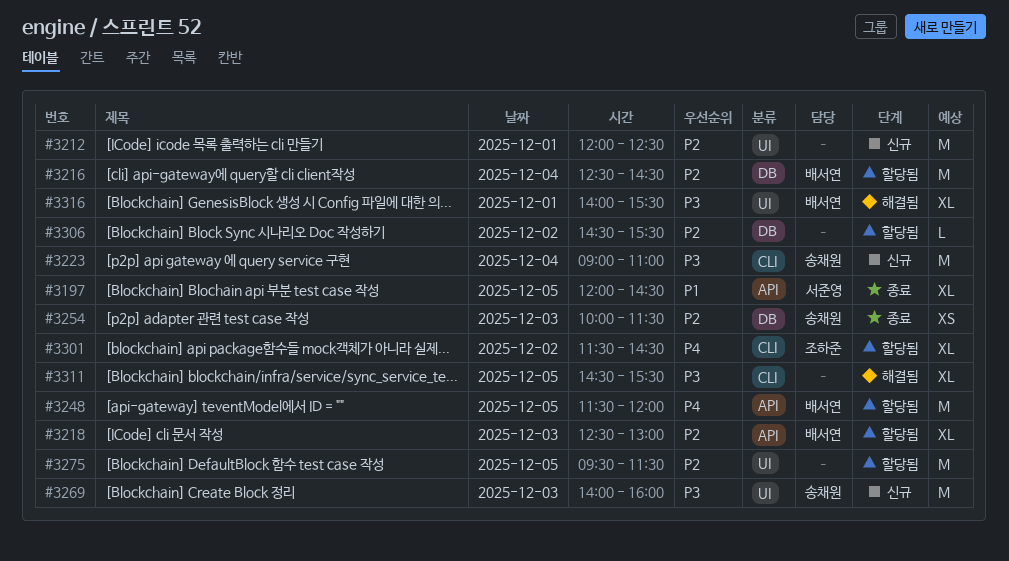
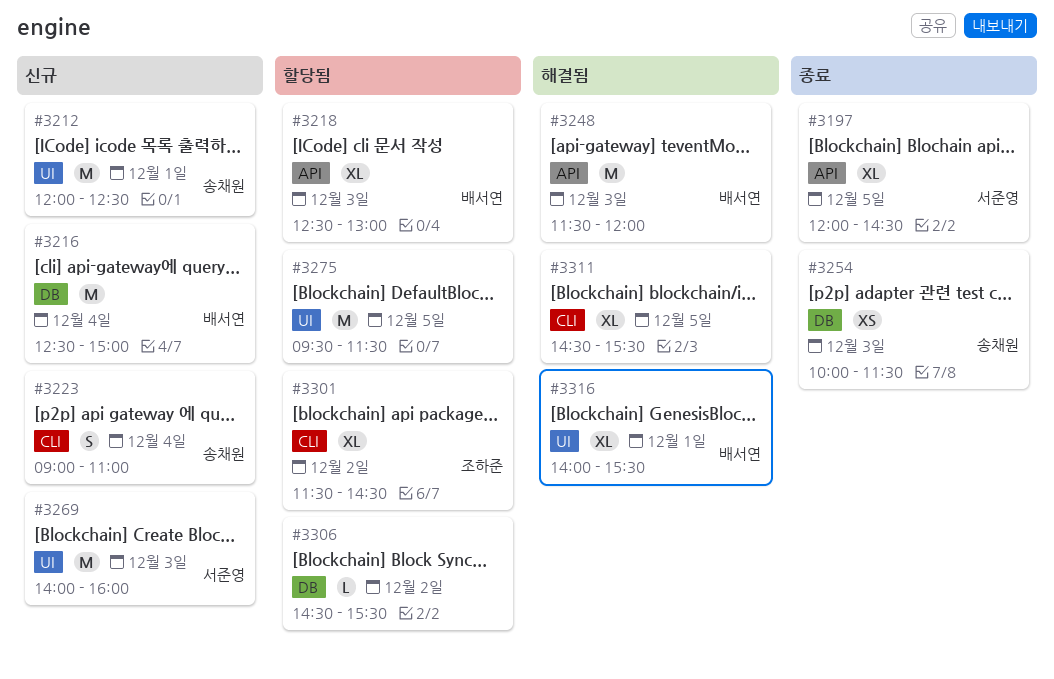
#3212, owner: none -> 송채원
#3216, status: 할당됨 -> 신규
#3216, ends: 14:30 -> 15:00
#3223, estimate: M -> S
#3248, status: 할당됨 -> 해결됨
#3248, day: Dec 5 -> Dec 3
#3269, owner: 송채원 -> 서준영

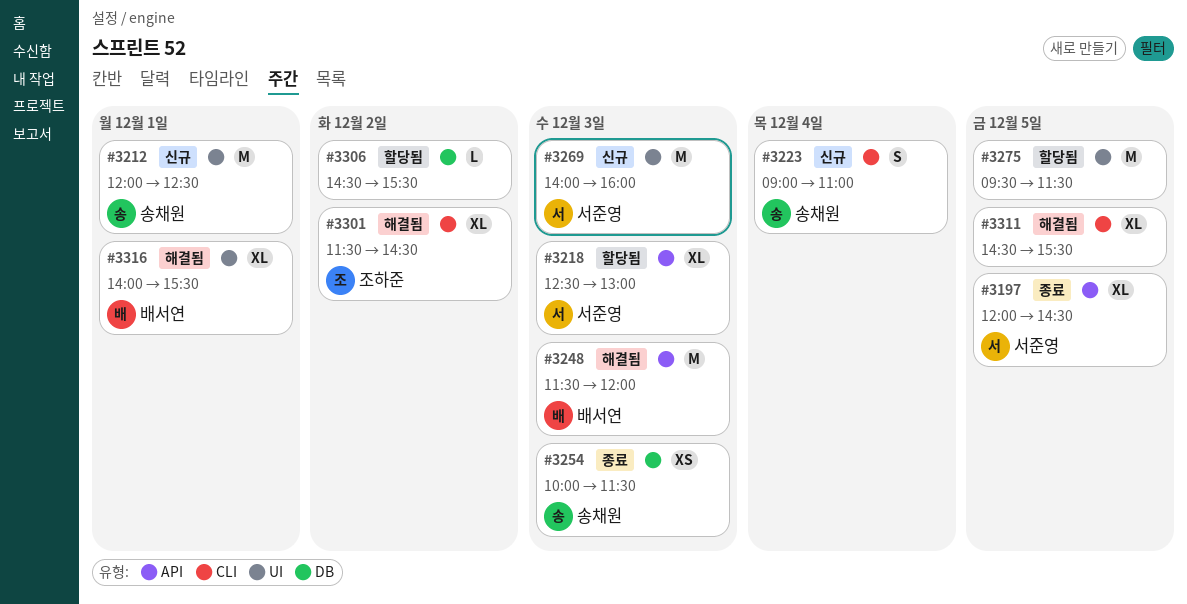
#3216: present -> none
#3218, owner: 배서연 -> 서준영
#3301, status: 할당됨 -> 해결됨

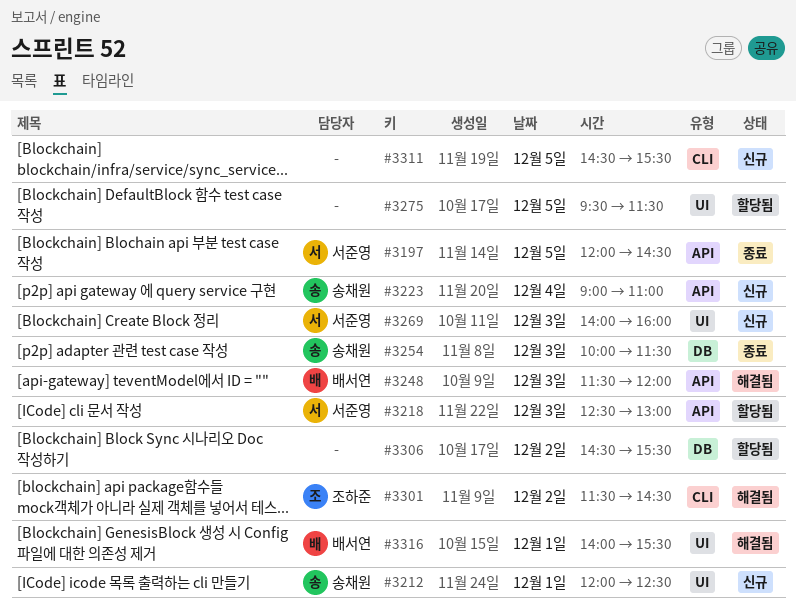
#3223, label: CLI -> API
#3311, status: 해결됨 -> 신규

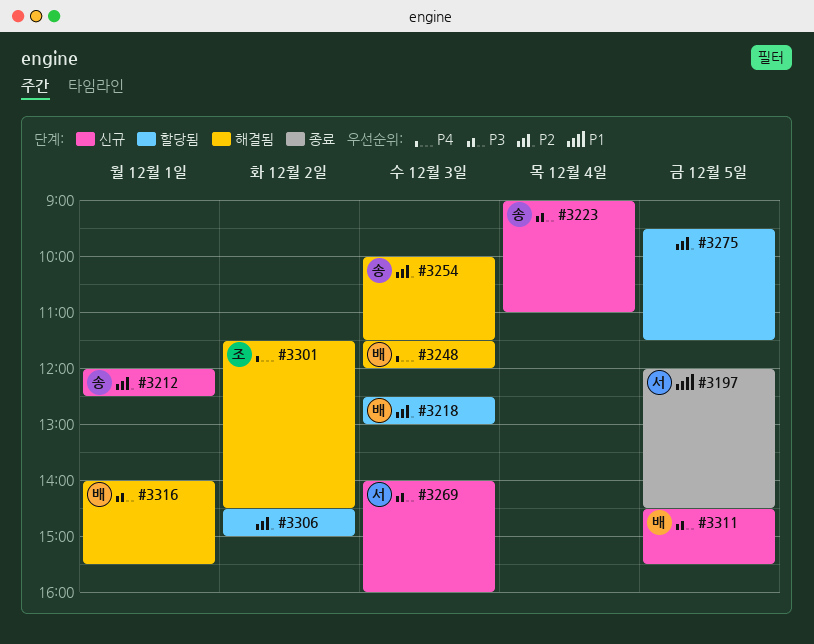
#3218, owner: 서준영 -> 배서연
#3254, status: 종료 -> 해결됨
#3306, ends: 15:30 -> 15:00
#3311, owner: none -> 배서연

